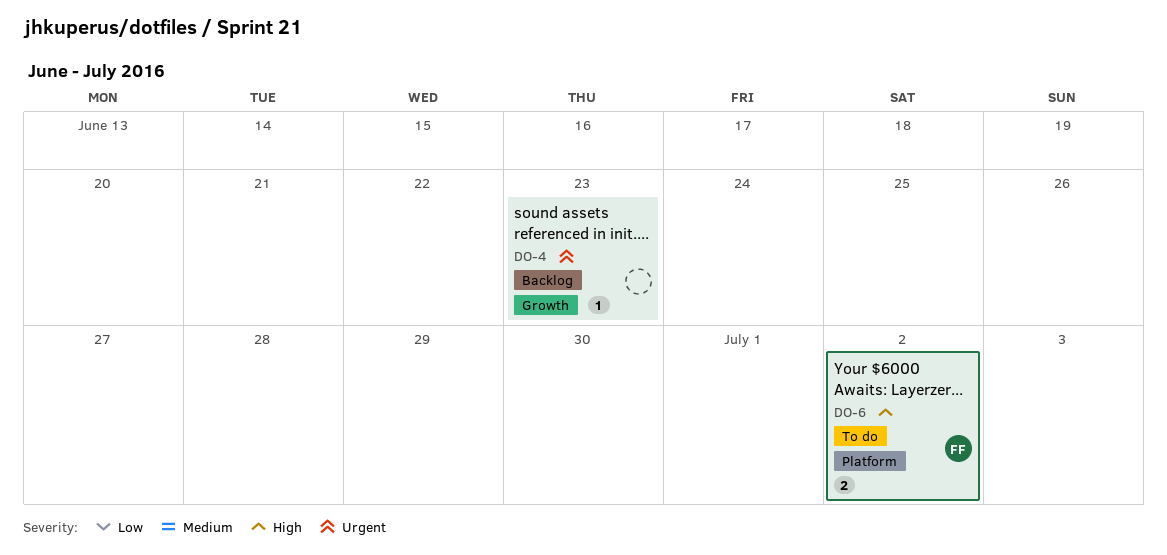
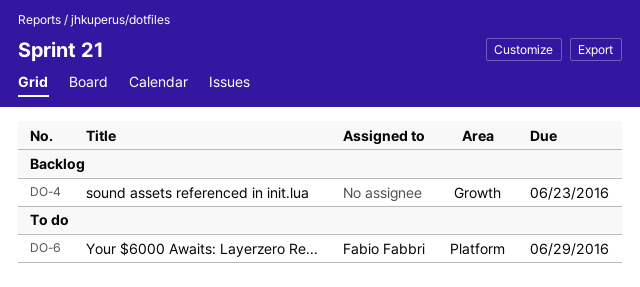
DO-6, due: Jul 2 -> Jun 29

